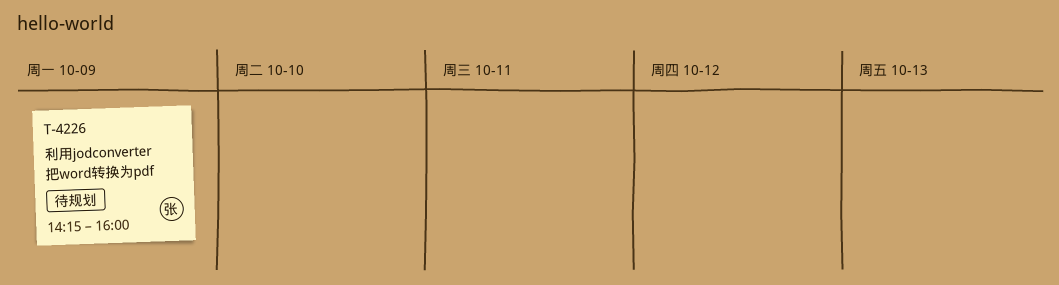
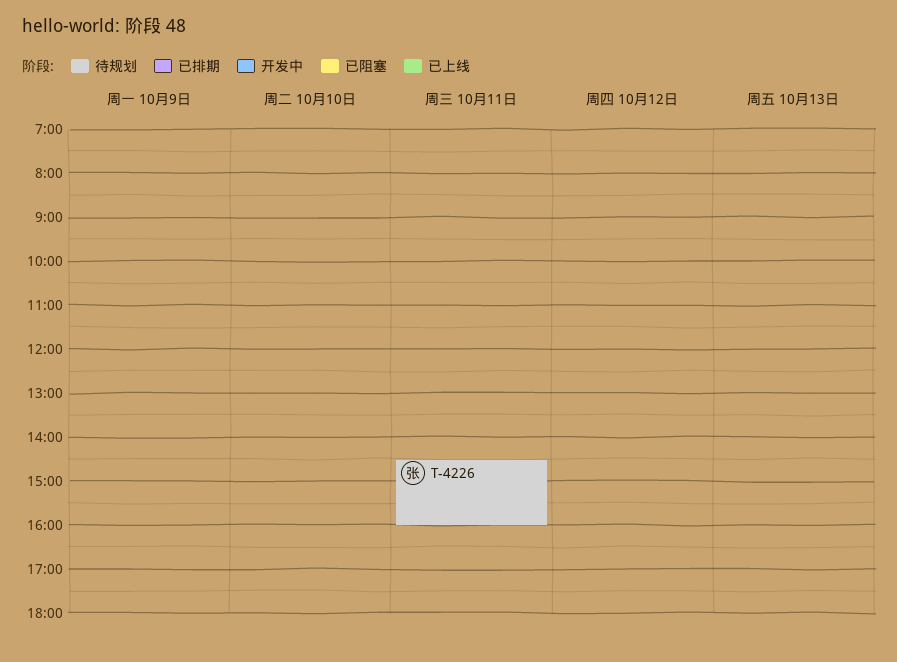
T-4226, day: Oct 9 -> Oct 11
T-4226, begins: 14:15 -> 14:30

